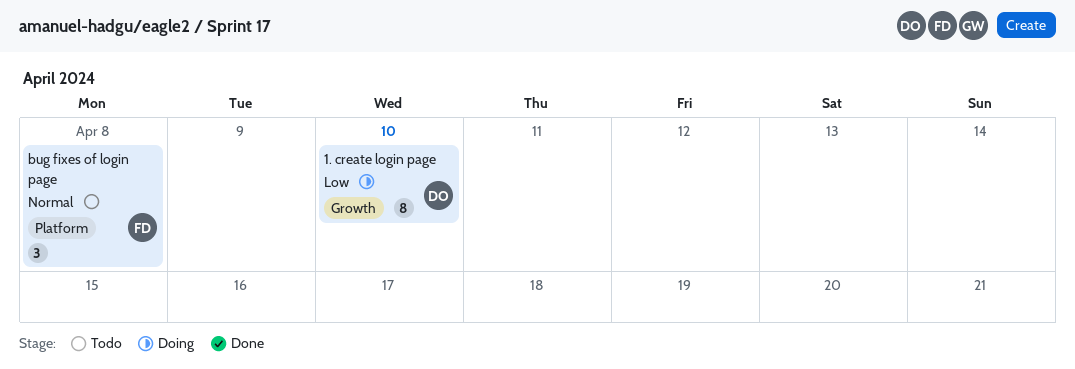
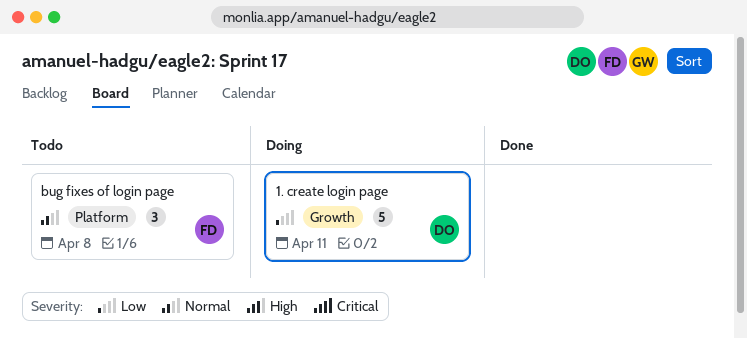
1. create login page, estimate: 8 -> 5
1. create login page, due: Apr 10 -> Apr 11

